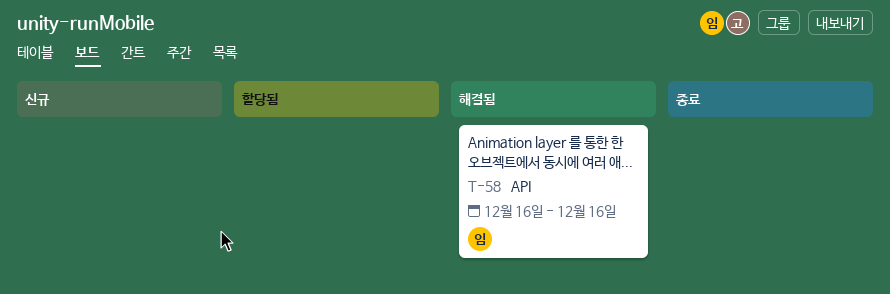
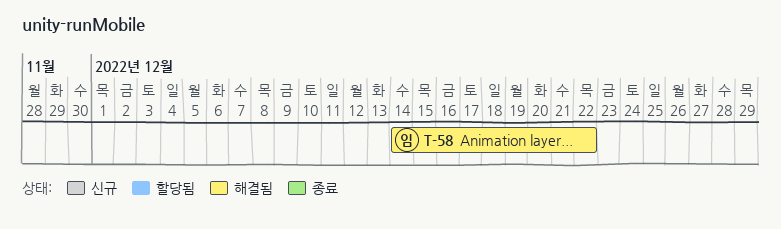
T-58, start: Dec 16 -> Dec 14
T-58, due: Dec 16 -> Dec 22

